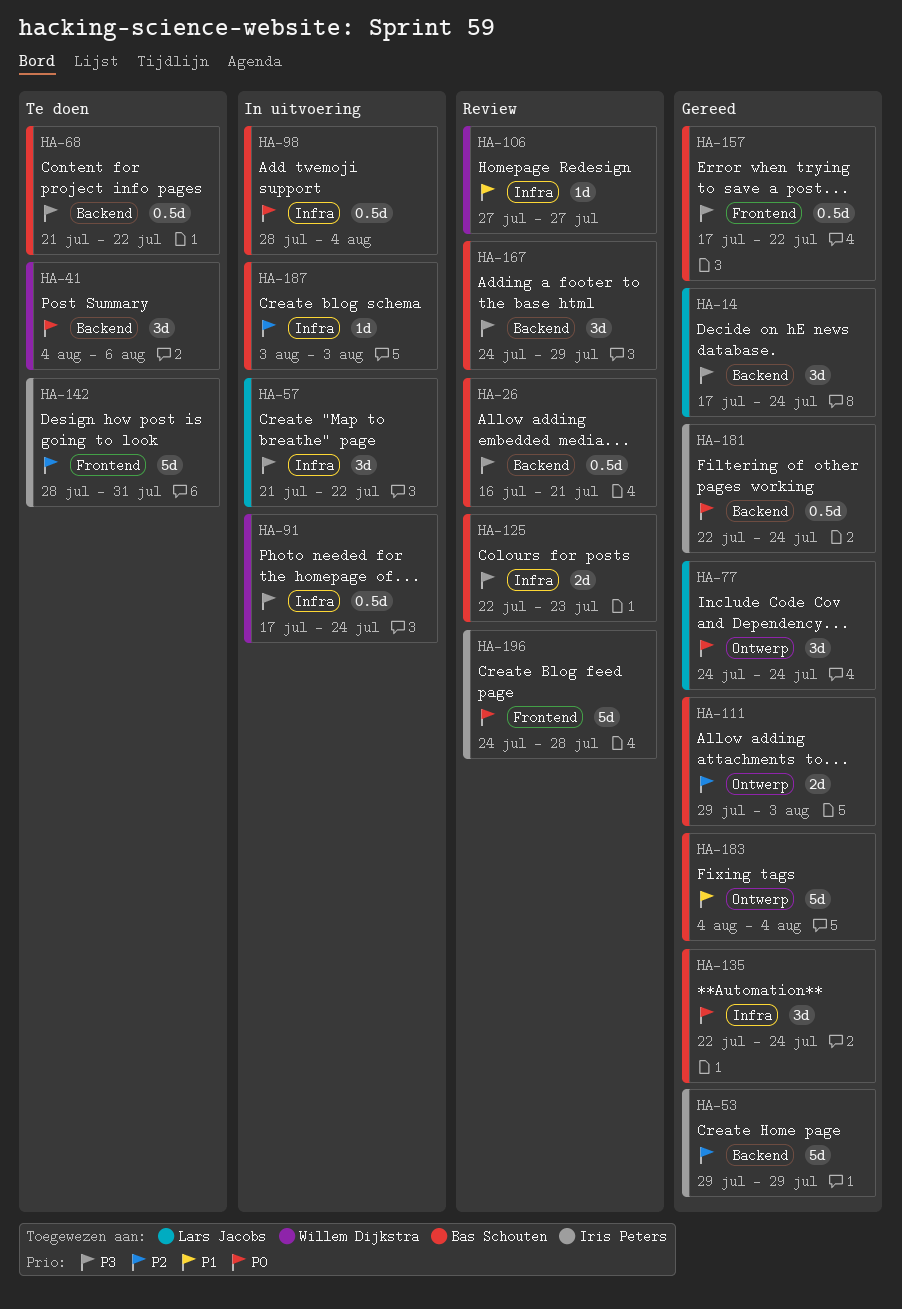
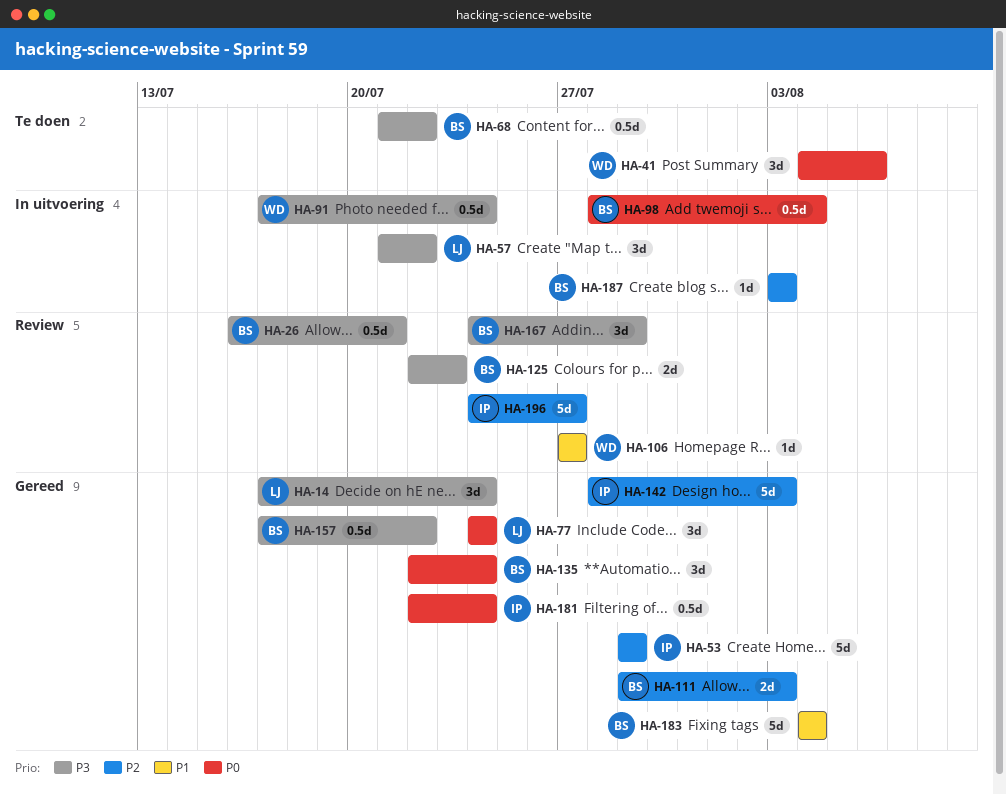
HA-142, status: Te doen -> Gereed
HA-142, due: Jul 31 -> Aug 3
HA-196, priority: P0 -> P2
HA-196, due: Jul 28 -> Jul 27

